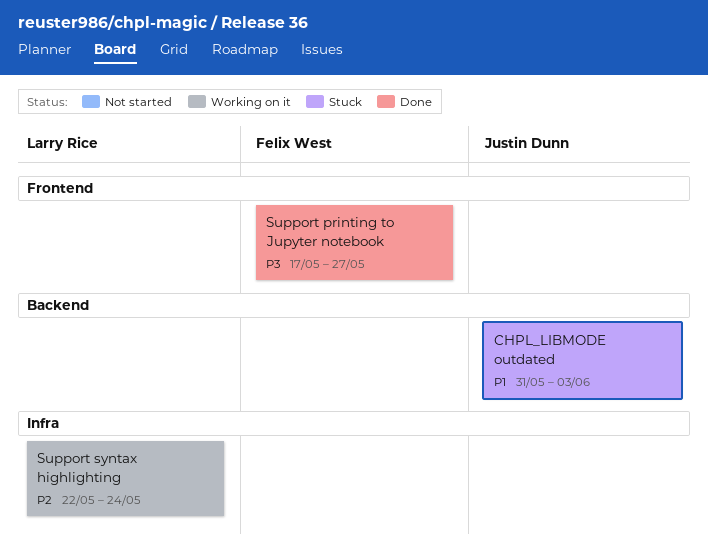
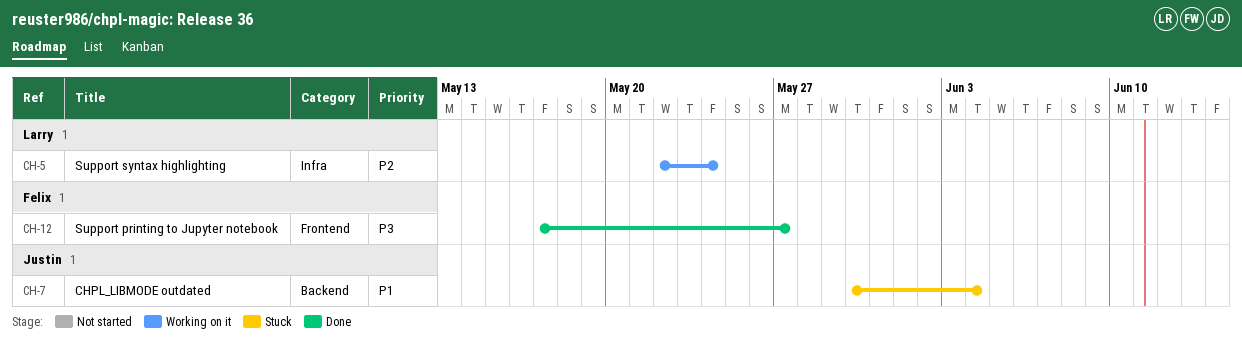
CHPL_LIBMODE outdated, start: May 31 -> May 30
CHPL_LIBMODE outdated, due: Jun 3 -> Jun 4

